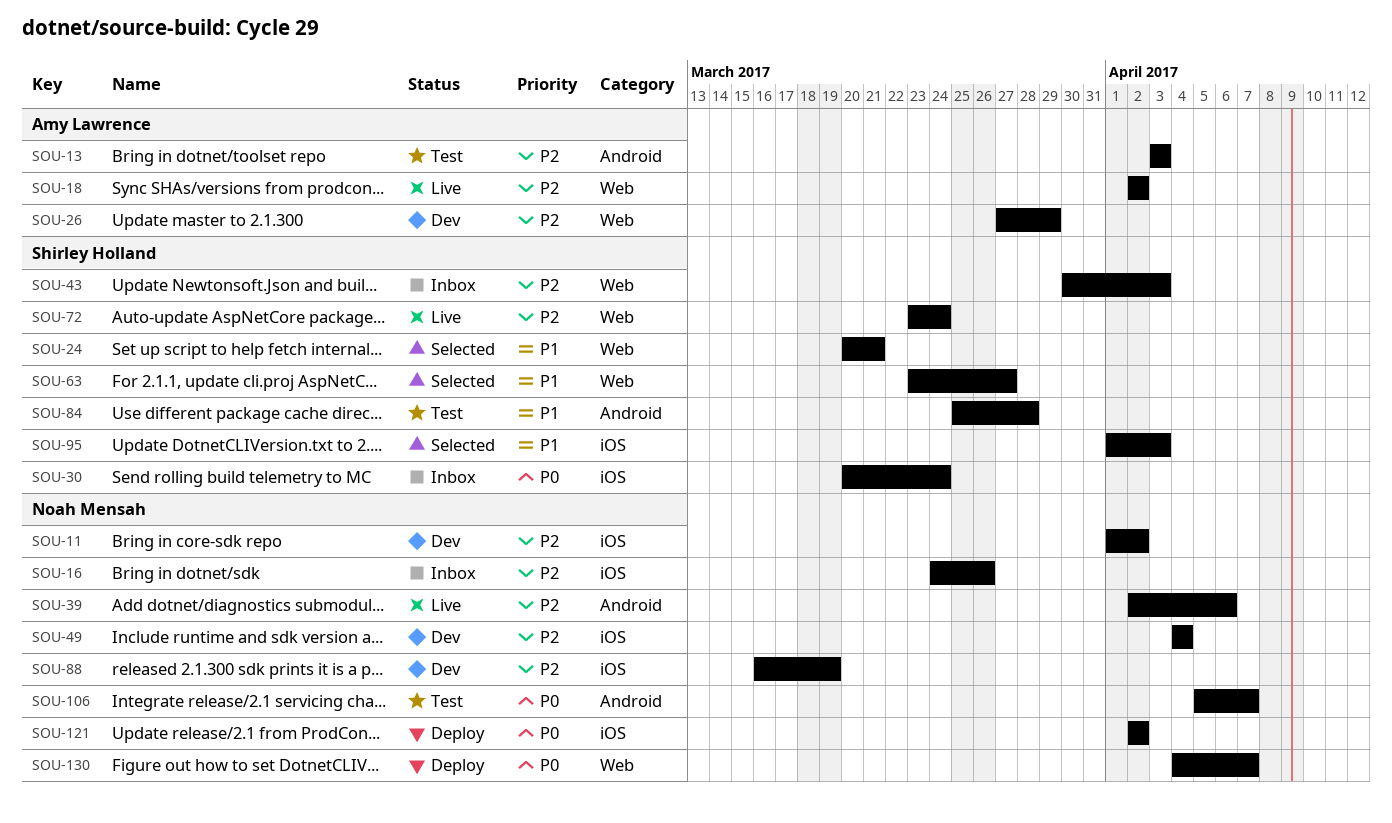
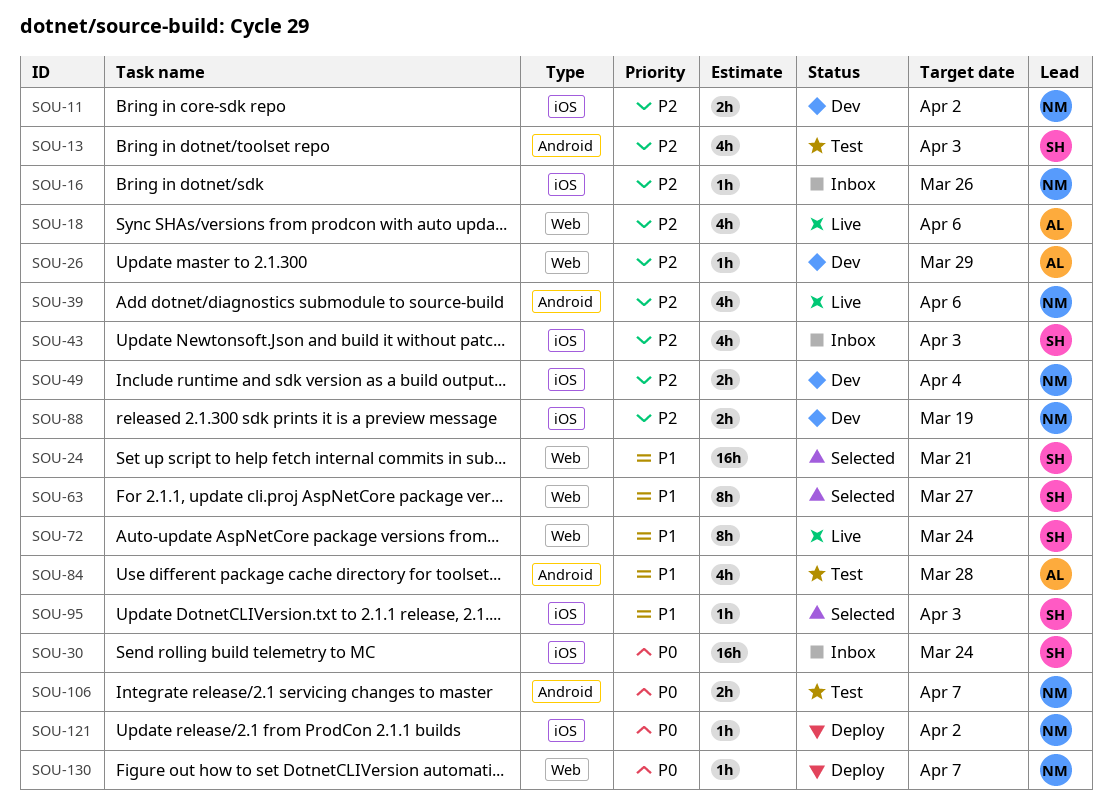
SOU-13, owner: Amy Lawrence -> Shirley Holland
SOU-18, due: Apr 2 -> Apr 6
SOU-43, label: Web -> iOS
SOU-72, priority: P2 -> P1
SOU-84, owner: Shirley Holland -> Amy Lawrence

